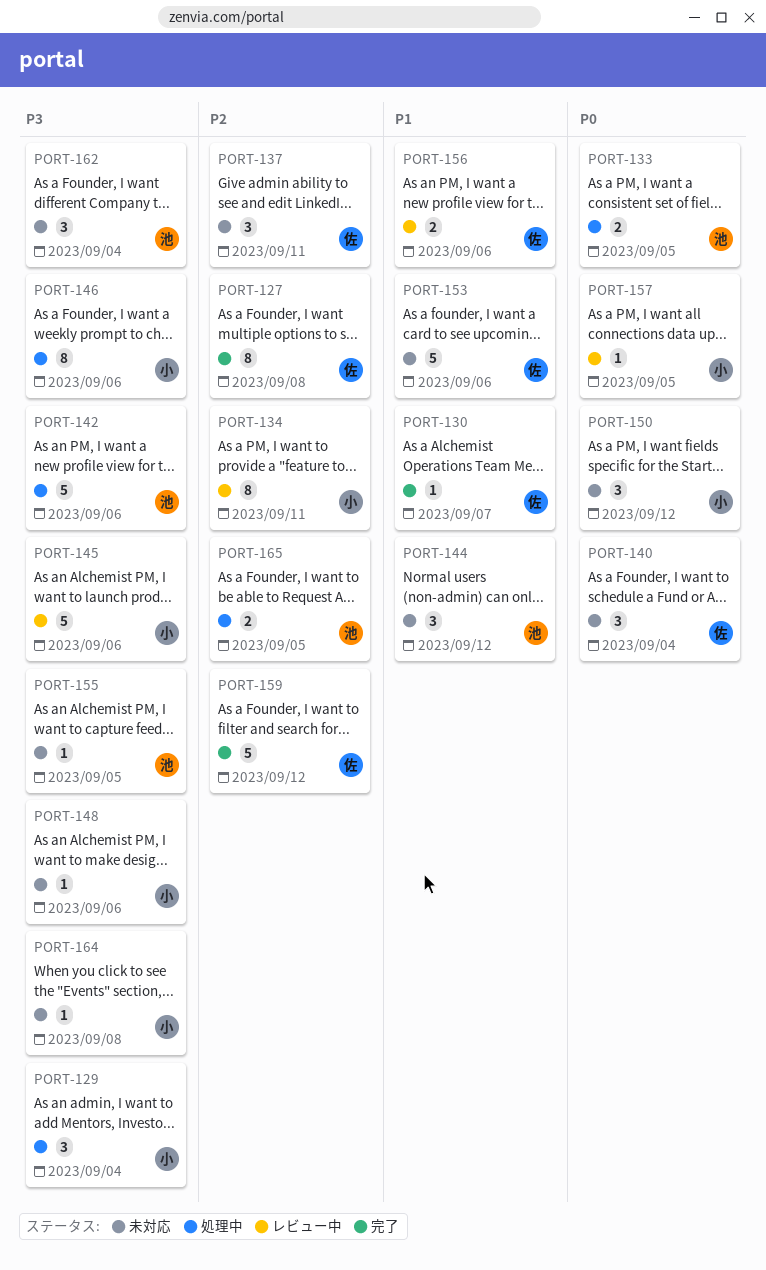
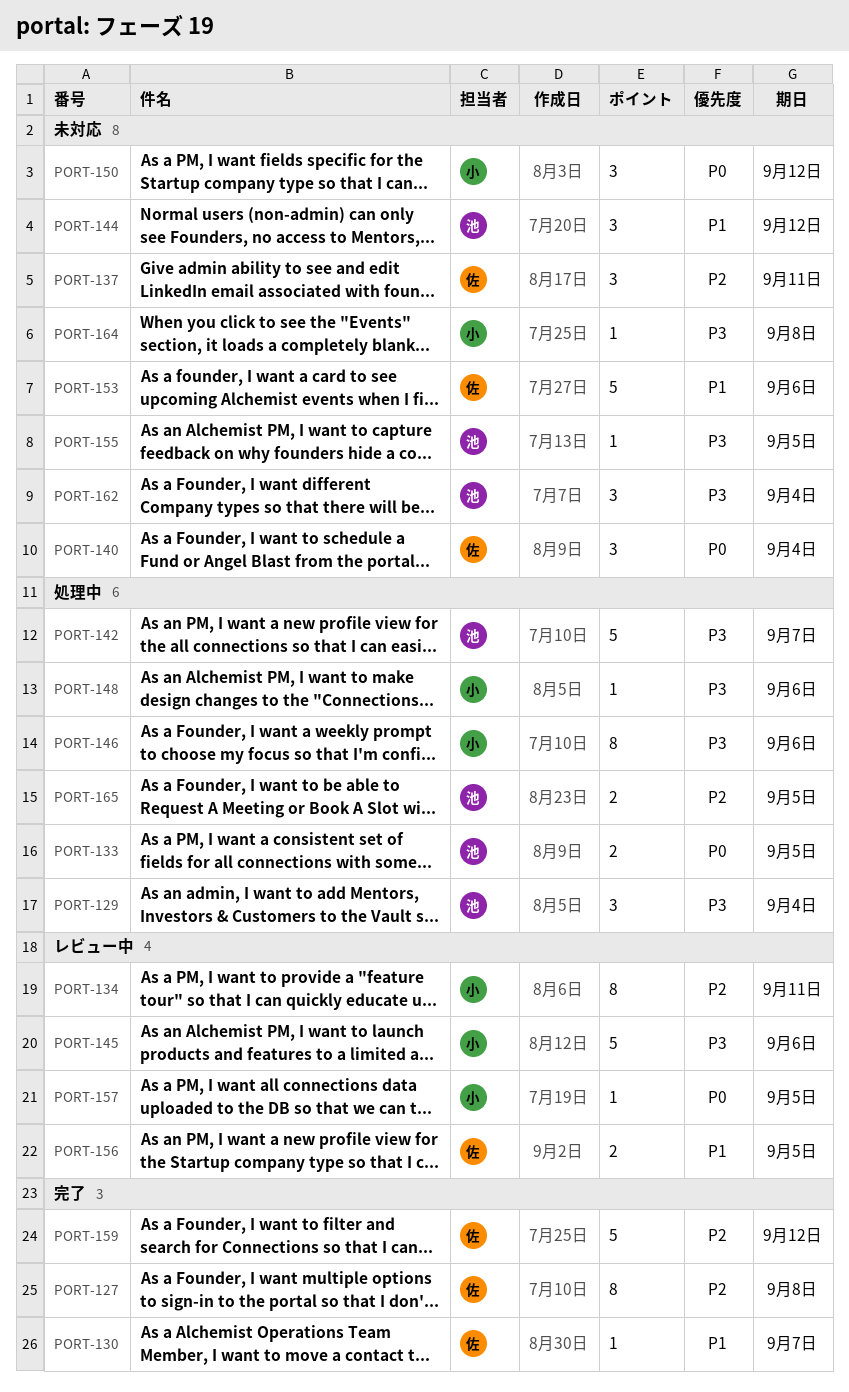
PORT-129, owner: 小 -> 池
PORT-142, due: Sep 6 -> Sep 7
PORT-148, status: 未対応 -> 処理中
PORT-156, due: Sep 6 -> Sep 5

